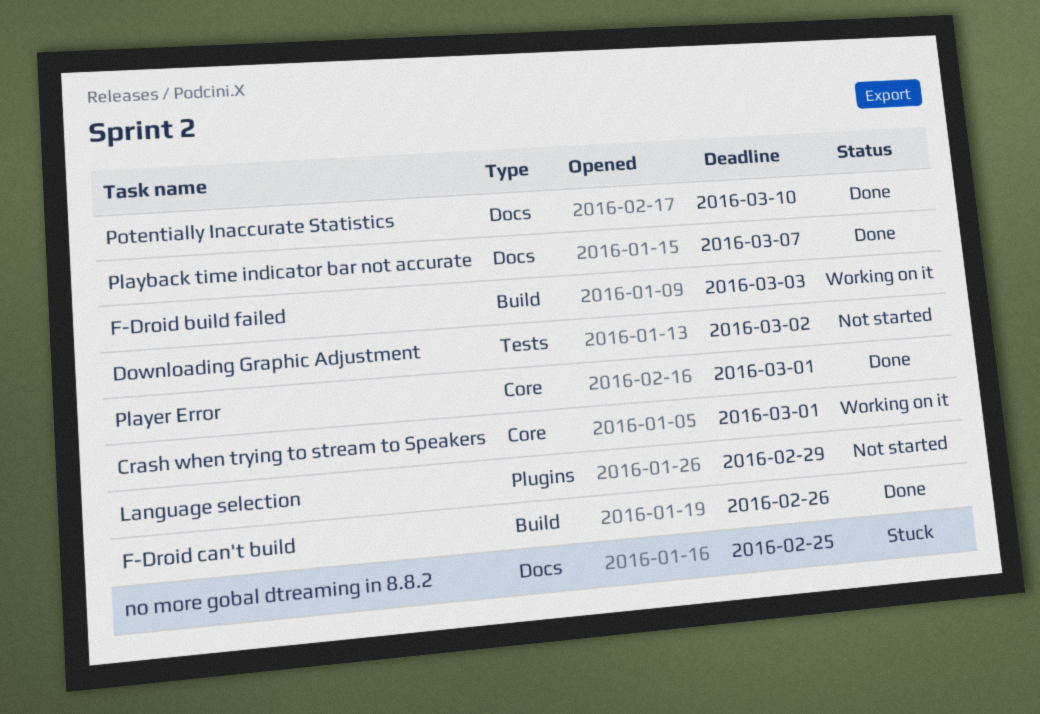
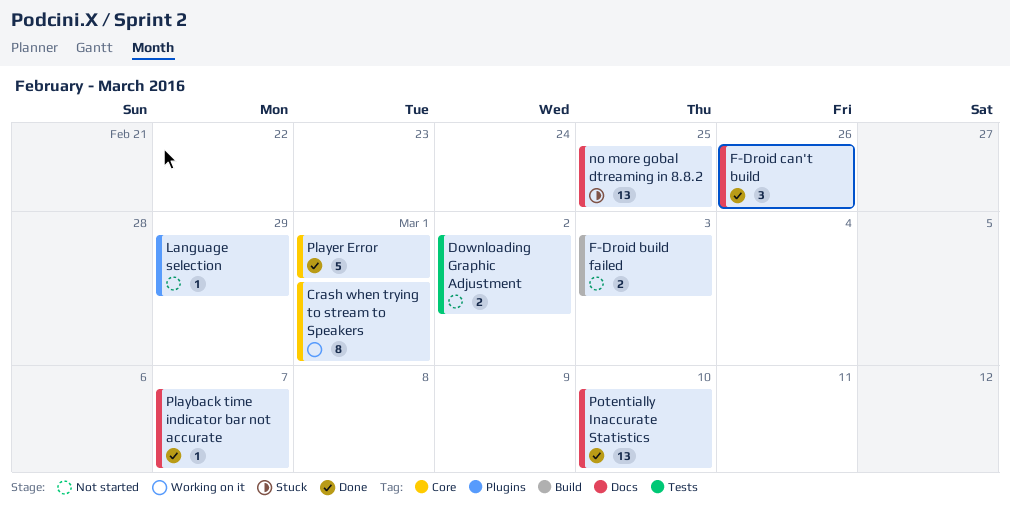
F-Droid build failed, status: Working on it -> Not started
F-Droid can't build, label: Build -> Docs

